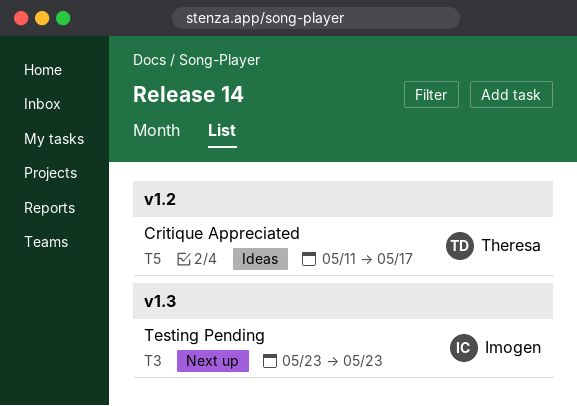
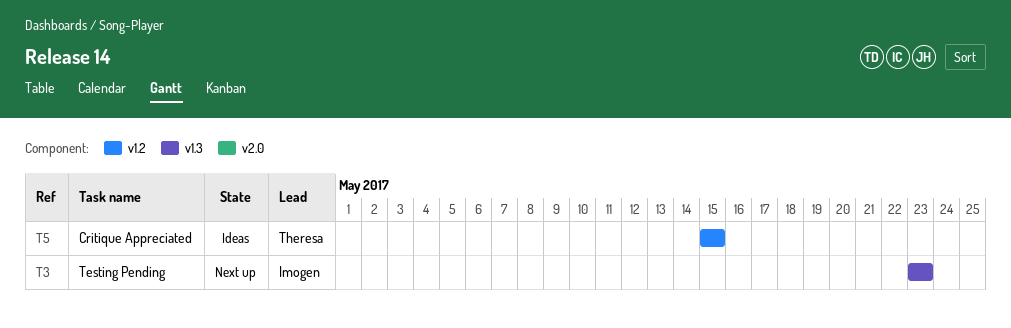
T5, start: May 11 -> May 15
T5, due: May 17 -> May 15

